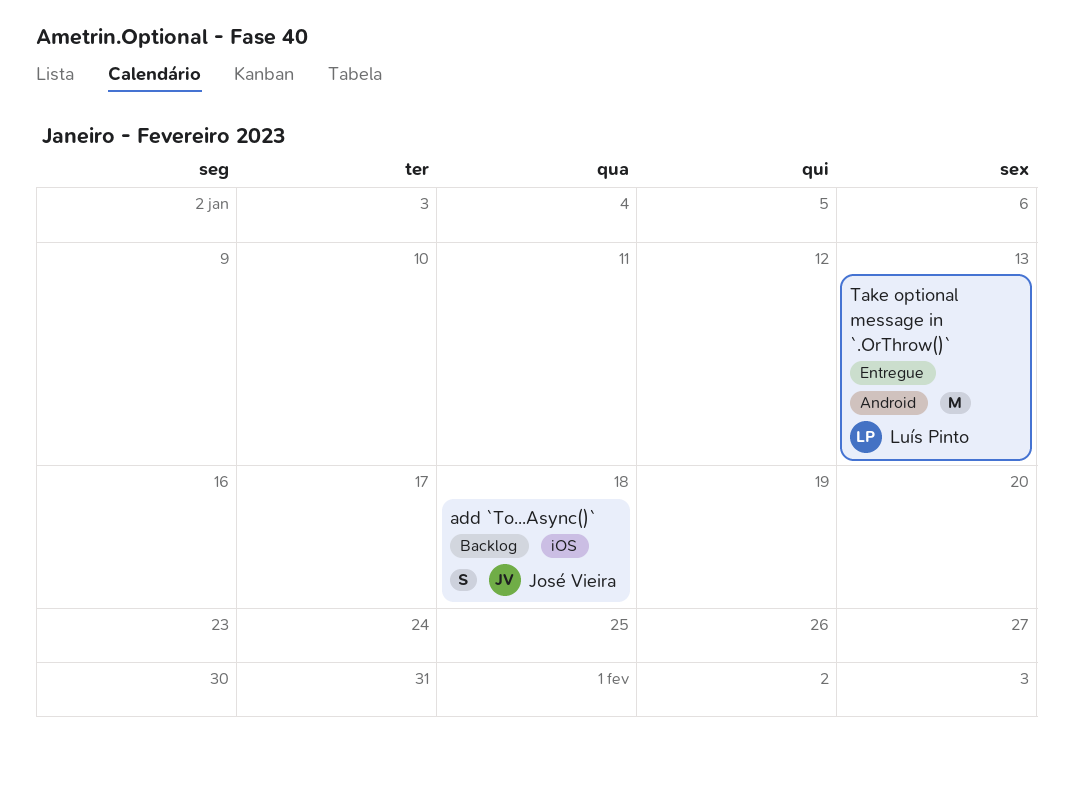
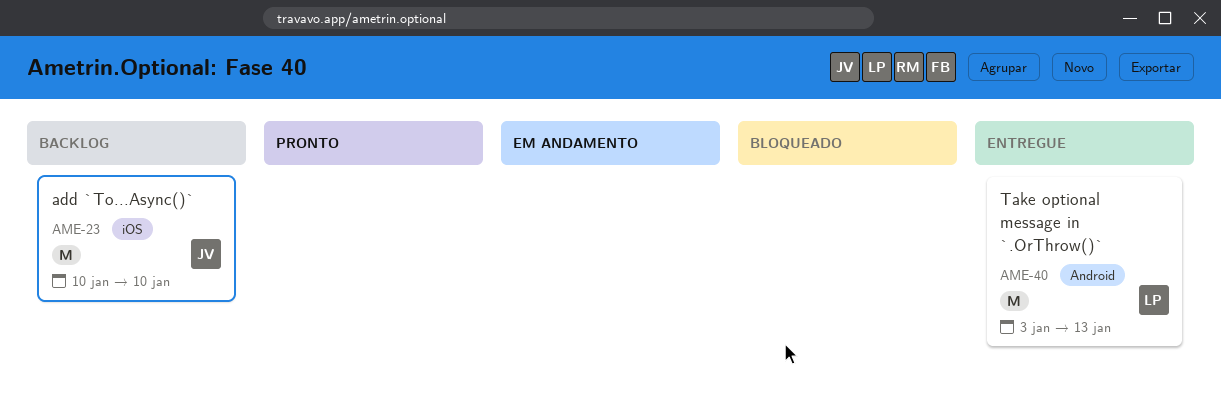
add `To...Async()`, estimate: S -> M
add `To...Async()`, due: Jan 18 -> Jan 10

